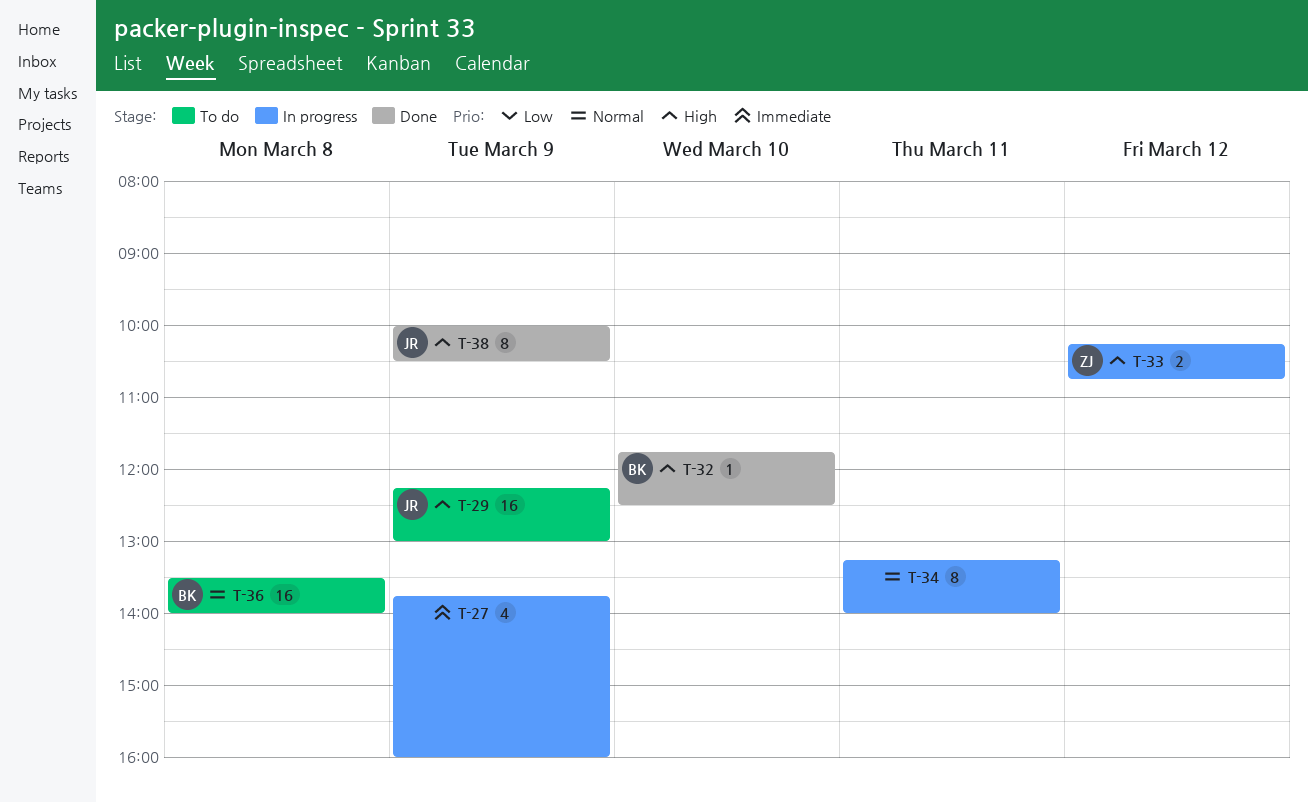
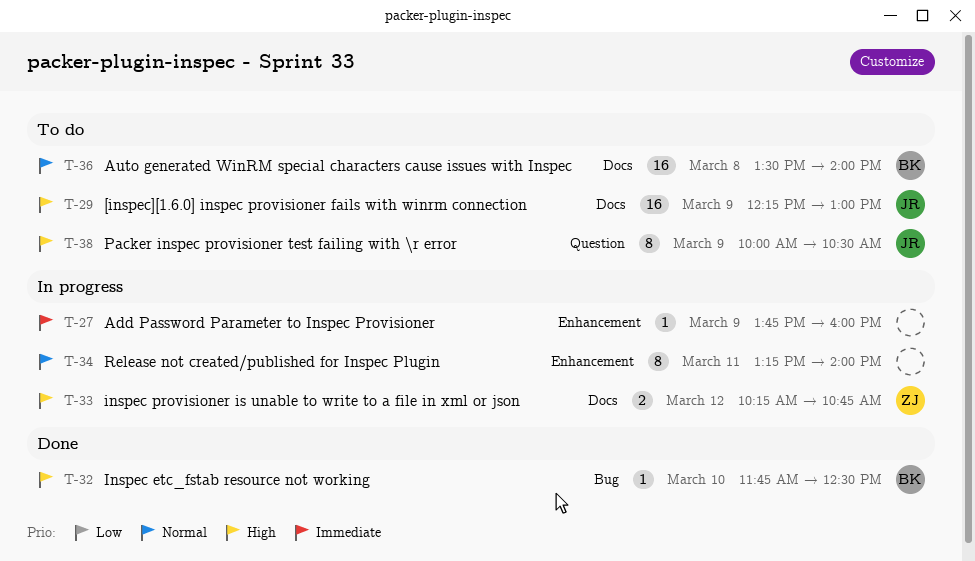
T-27, estimate: 4 -> 1
T-38, status: Done -> To do

